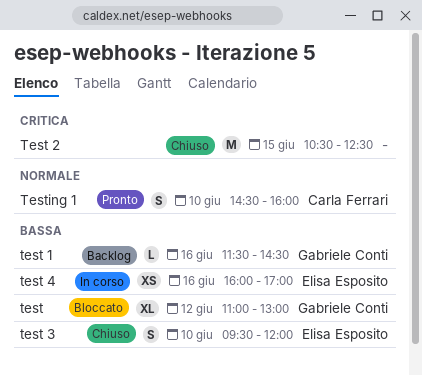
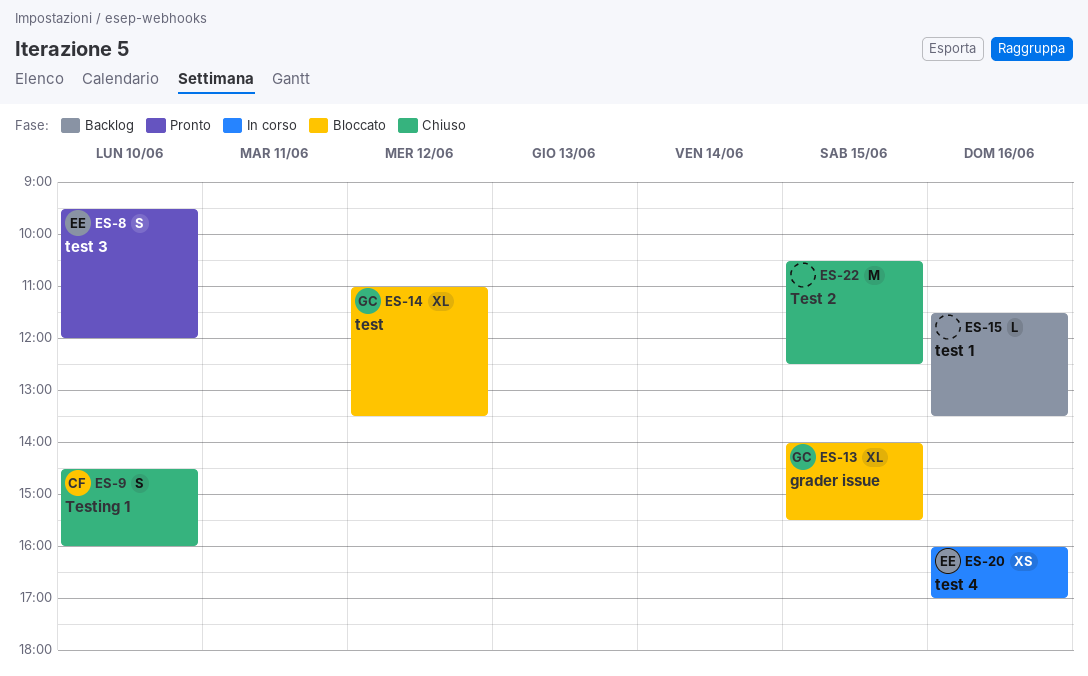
grader issue: none -> present
test, ends: 13:00 -> 13:30
test 1, owner: Gabriele Conti -> none
test 1, ends: 14:30 -> 13:30
test 3, status: Chiuso -> Pronto
Testing 1, status: Pronto -> Chiuso

